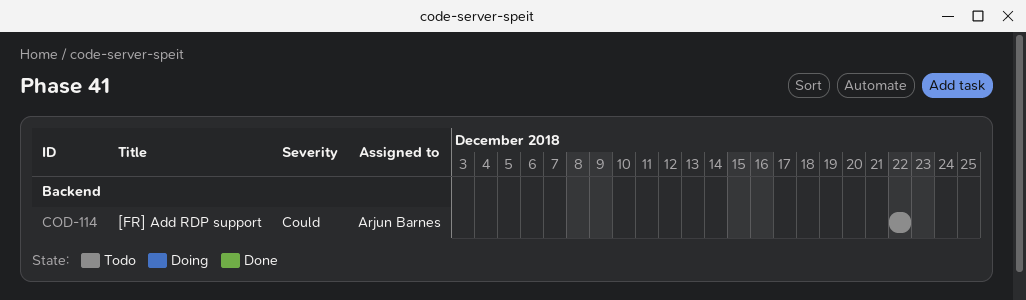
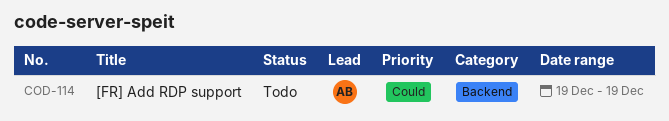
COD-114, start: Dec 22 -> Dec 19
COD-114, due: Dec 22 -> Dec 19

